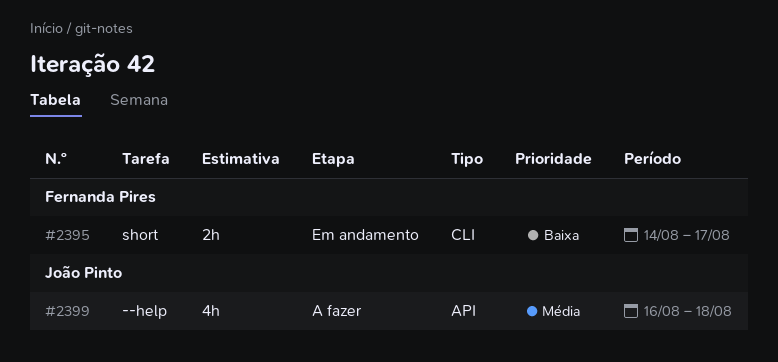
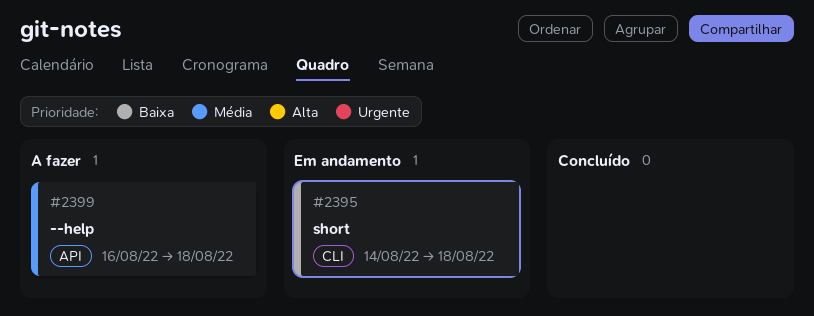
#2395, due: Aug 17 -> Aug 18

